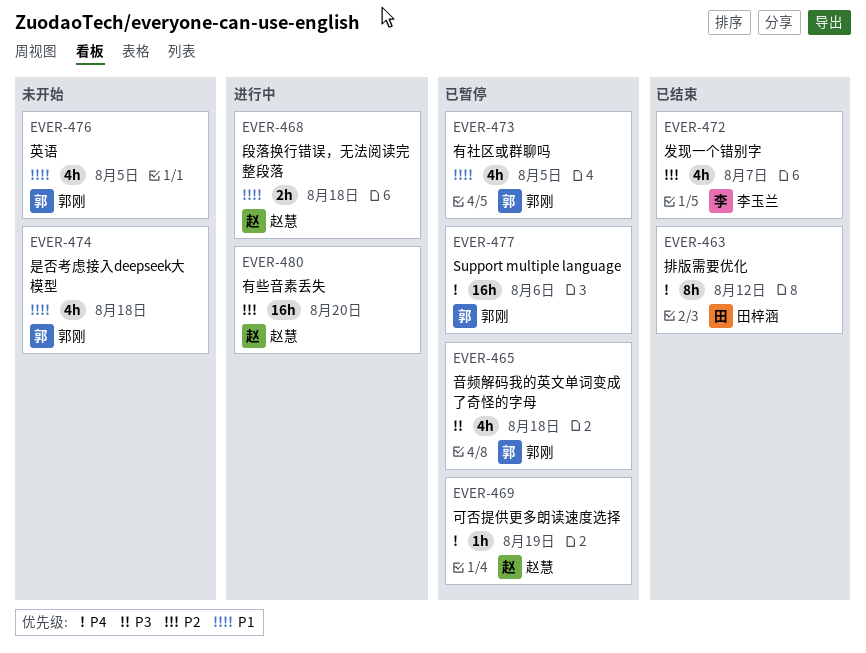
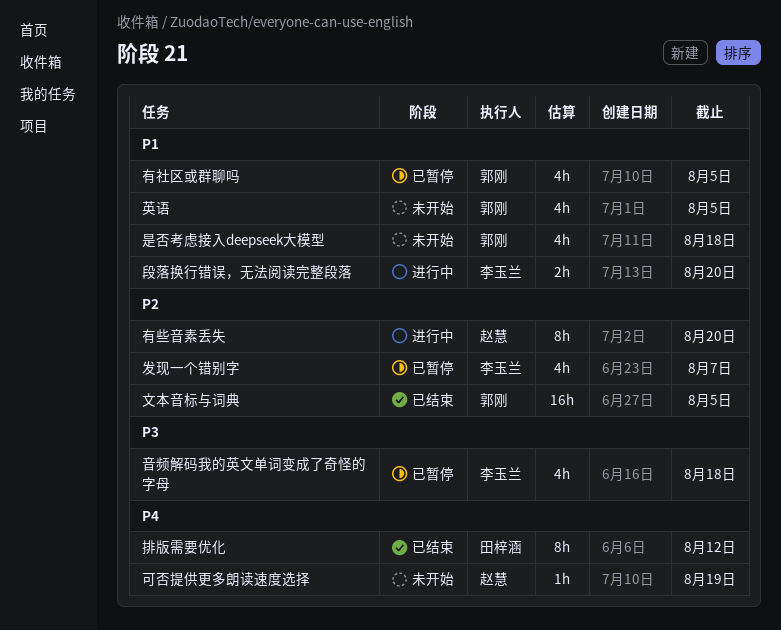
Support multiple language: present -> none
发现一个错别字, status: 已结束 -> 已暂停
可否提供更多朗读速度选择, status: 已暂停 -> 未开始
文本音标与词典: none -> present
有些音素丢失, estimate: 16h -> 8h
段落换行错误，无法阅读完整段落, owner: 赵慧 -> 李玉兰
段落换行错误，无法阅读完整段落, due: Aug 18 -> Aug 20
音频解码我的英文单词变成了奇怪的字母, owner: 郭刚 -> 李玉兰

